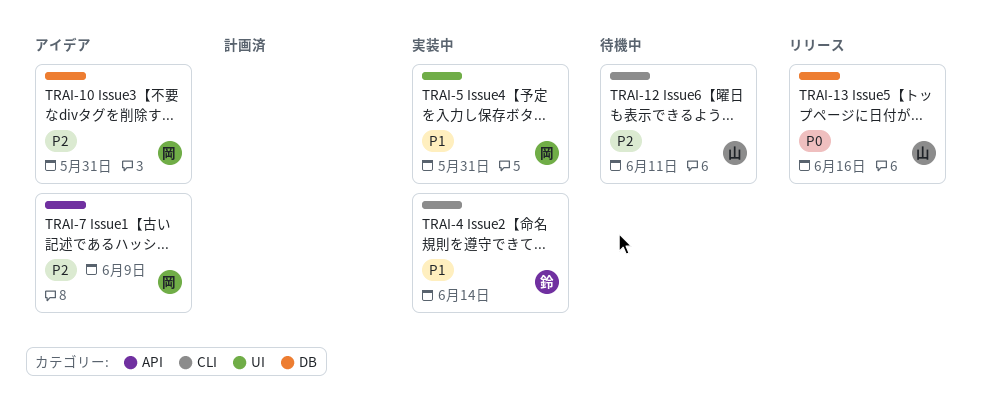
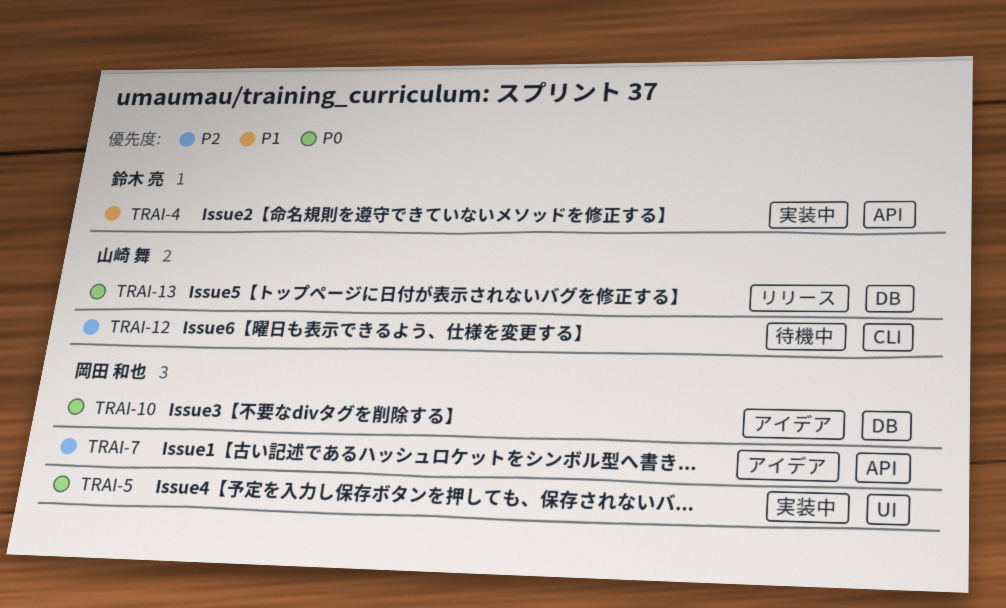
TRAI-4, label: CLI -> API
TRAI-5, priority: P1 -> P0
TRAI-10, priority: P2 -> P0

